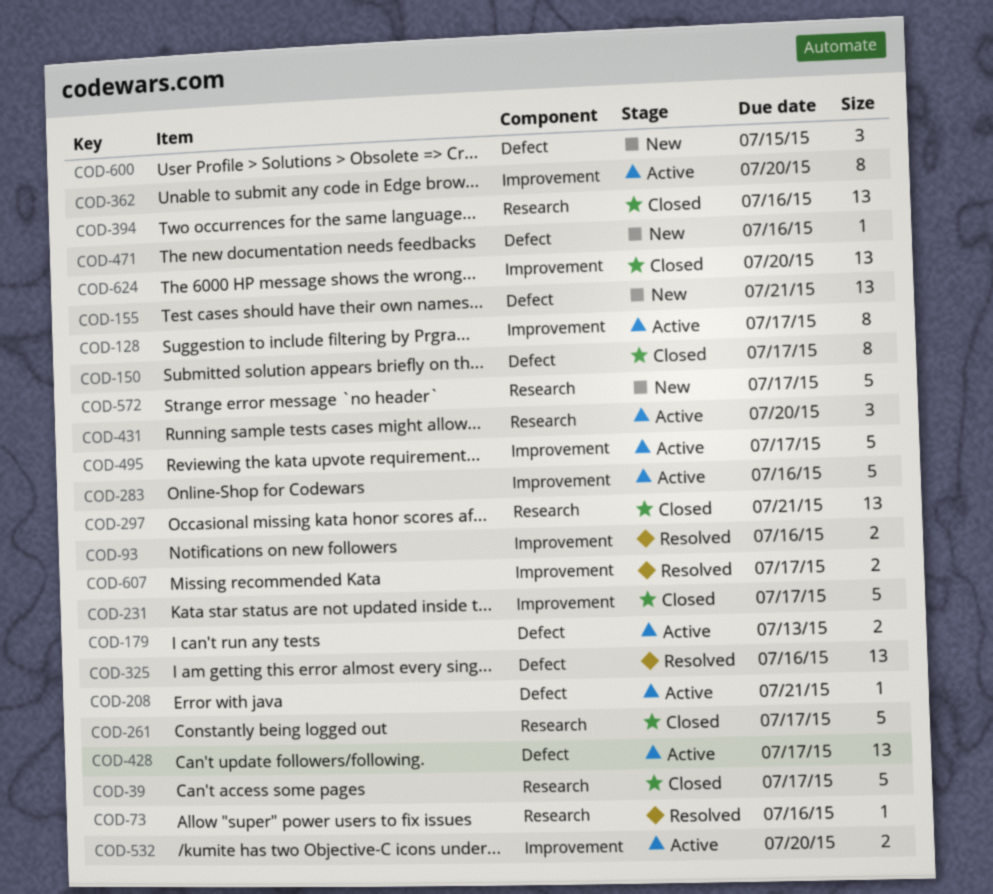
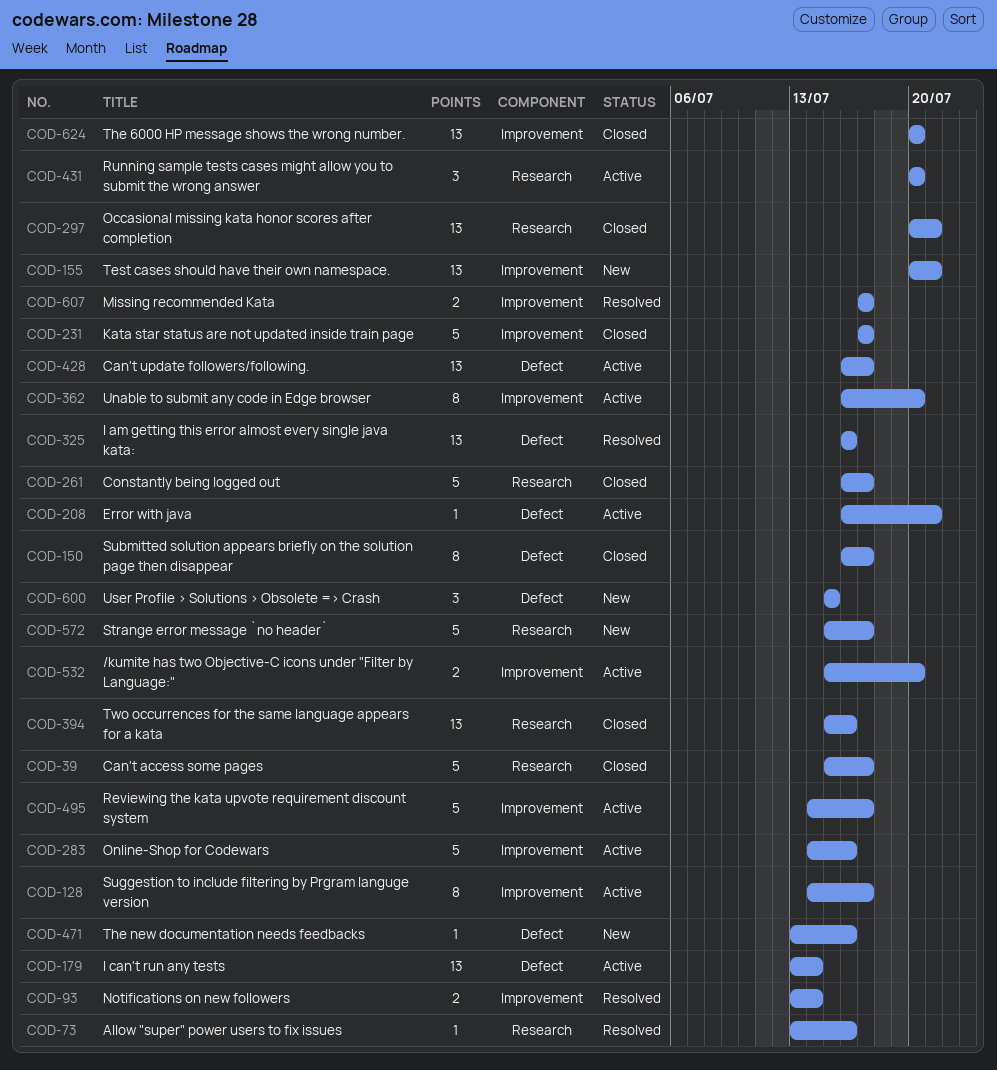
COD-93, due: Jul 16 -> Jul 14
COD-155, label: Defect -> Improvement
COD-179, estimate: 2 -> 13
COD-179, due: Jul 13 -> Jul 14

